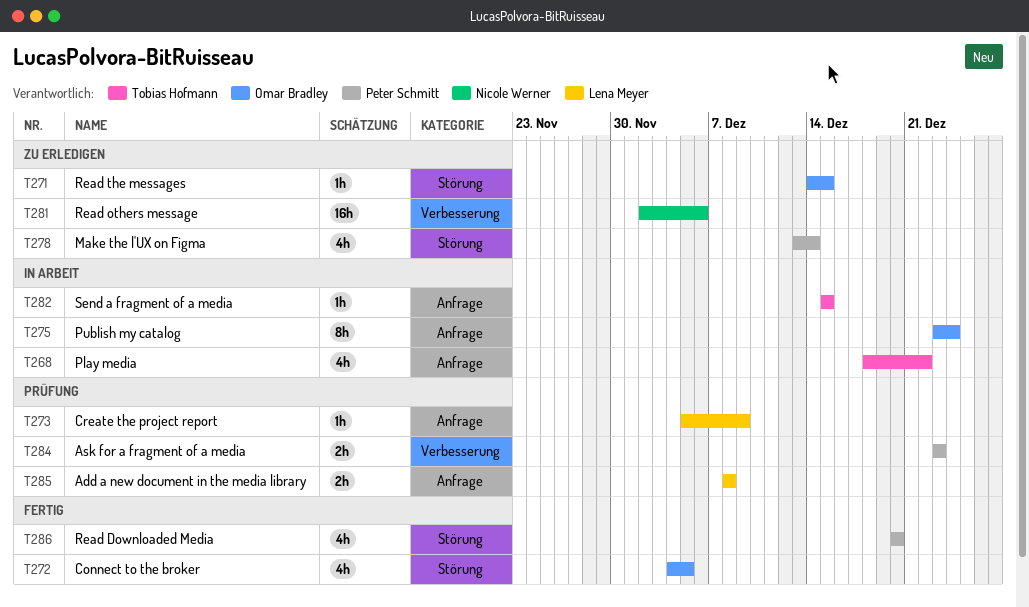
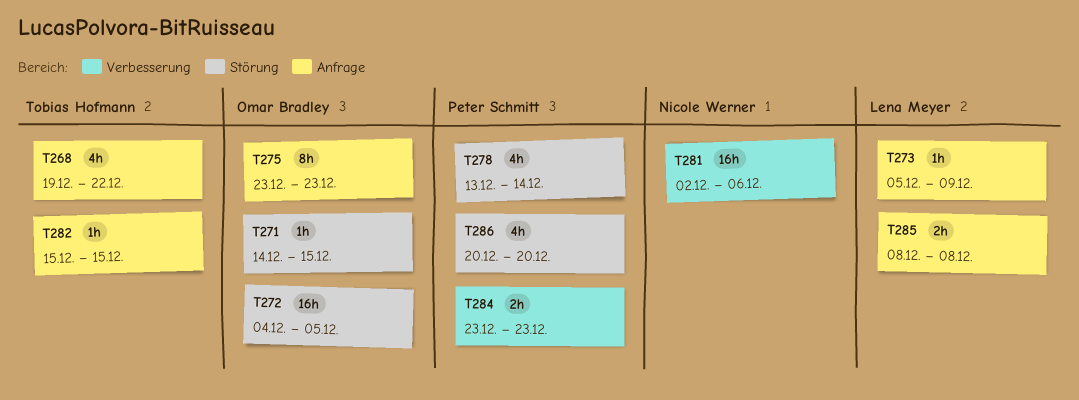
T268, start: Dec 18 -> Dec 19
T272, estimate: 4h -> 16h
T275, due: Dec 24 -> Dec 23

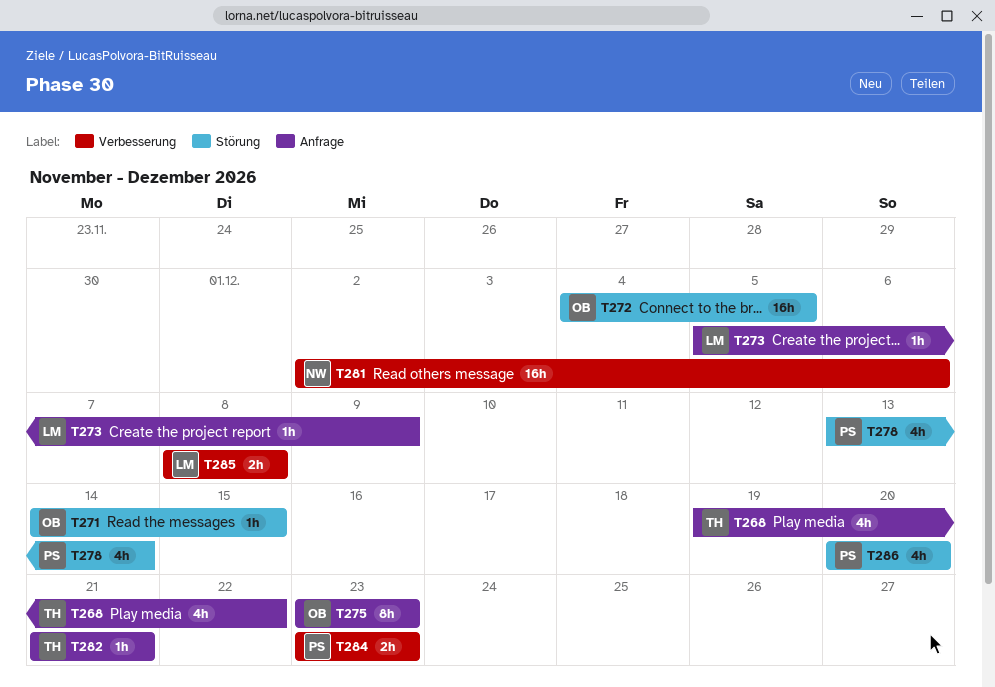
T282, start: Dec 15 -> Dec 21
T282, due: Dec 15 -> Dec 21
T285, label: Anfrage -> Verbesserung

